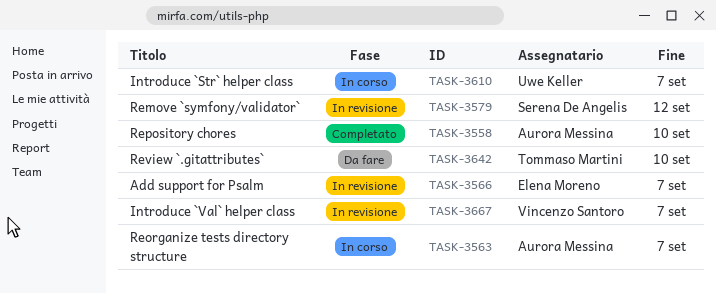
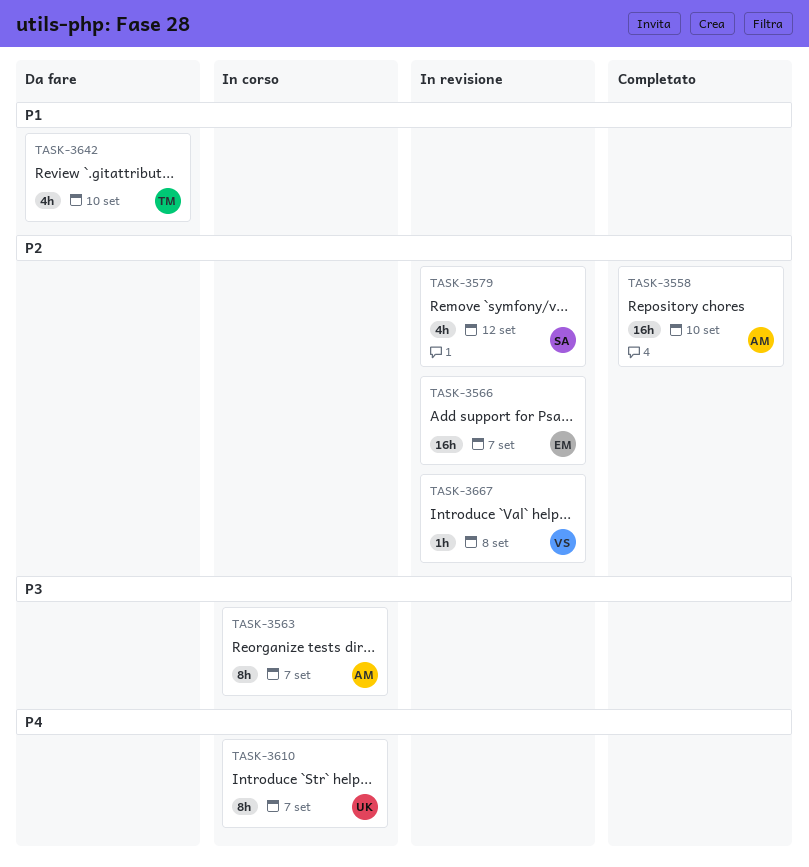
TASK-3667, due: Sep 7 -> Sep 8

